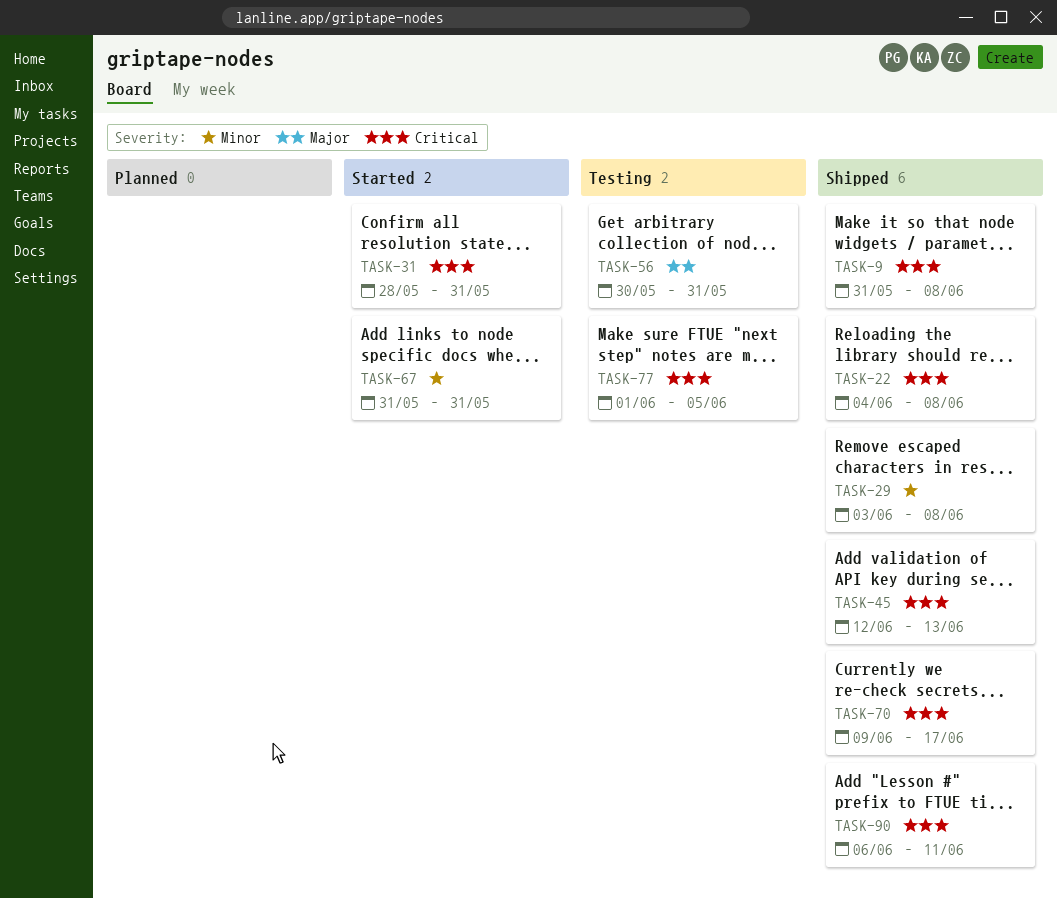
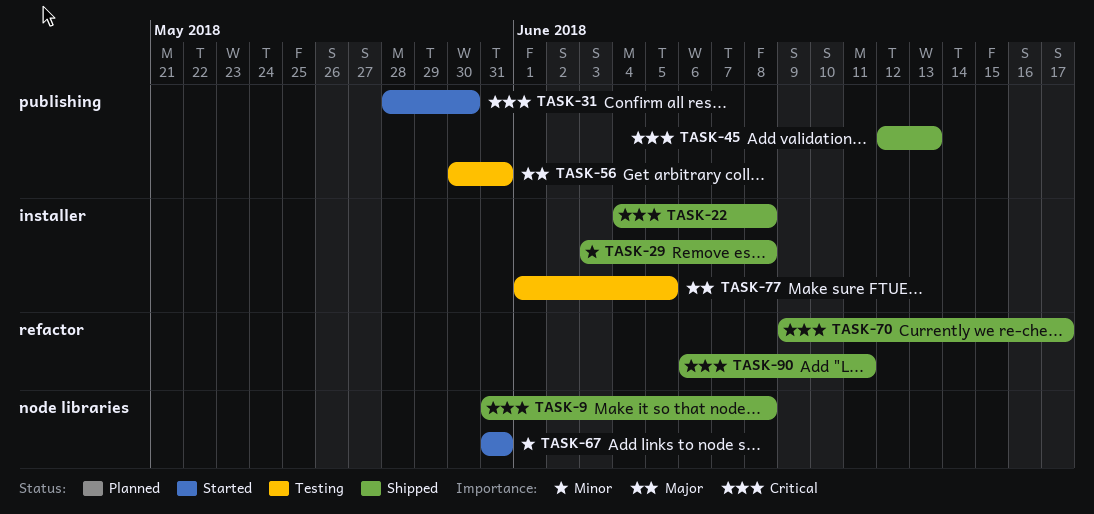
TASK-31, due: May 31 -> May 30
TASK-77, priority: Critical -> Major

